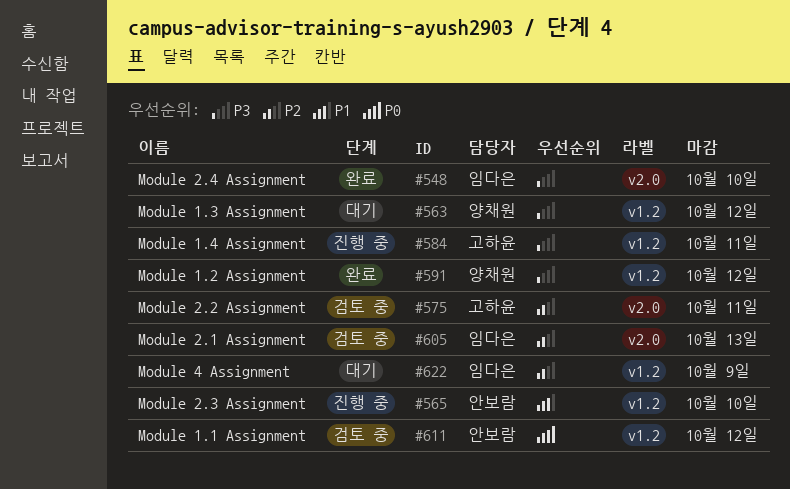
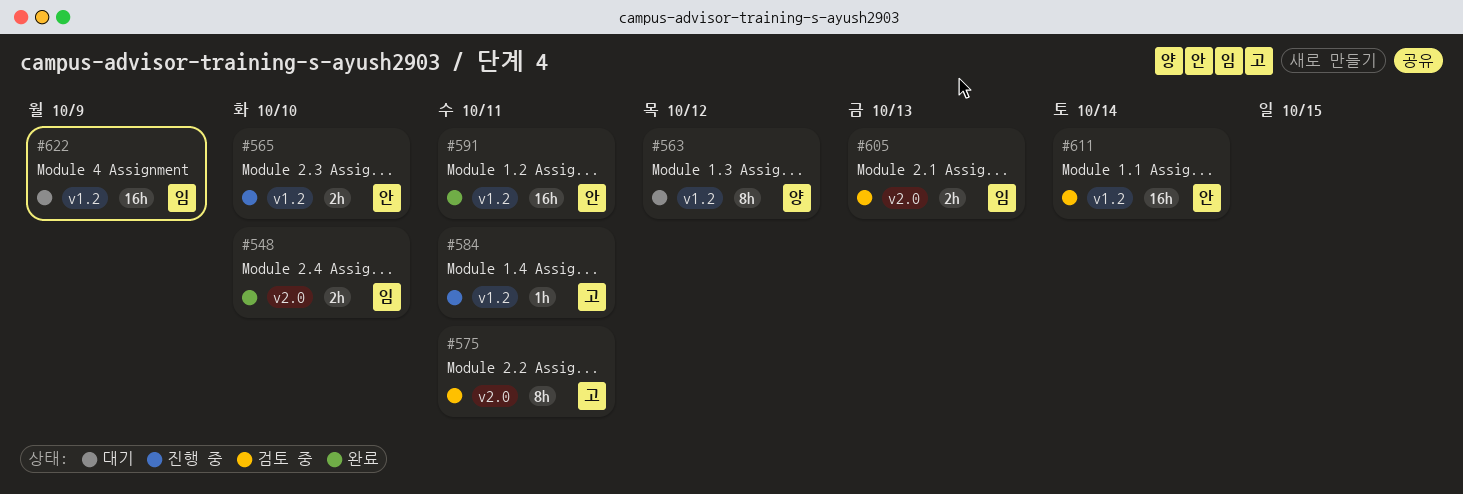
#591, owner: 양채원 -> 안보람
#591, due: Oct 12 -> Oct 11
#611, due: Oct 12 -> Oct 14

